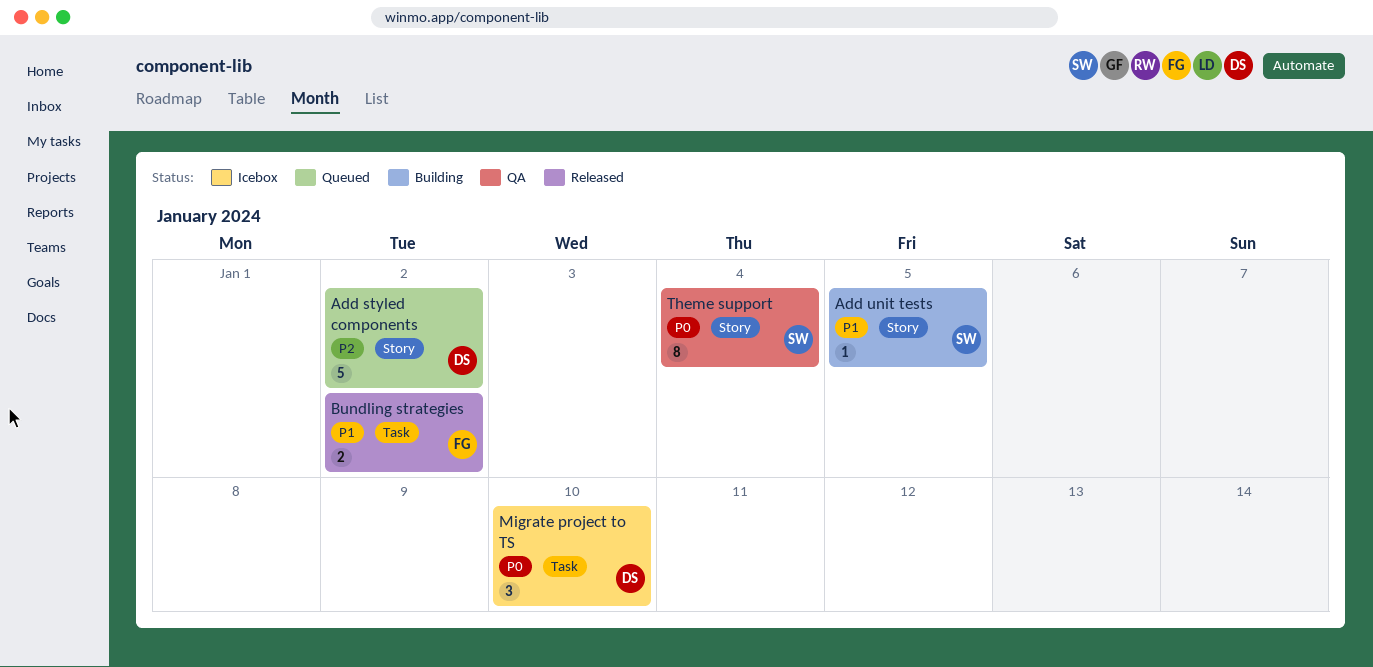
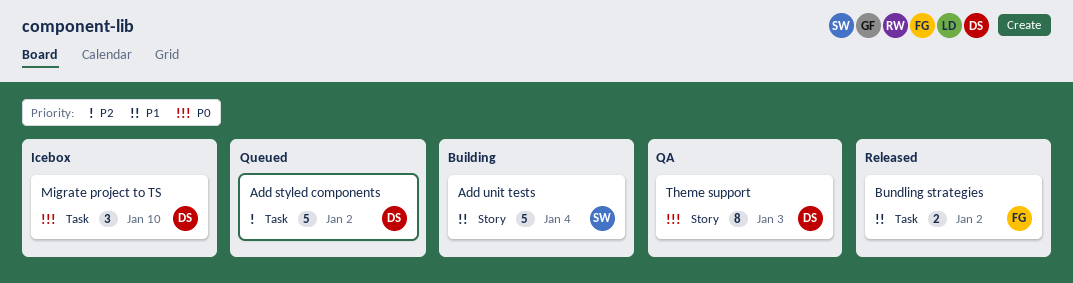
Add styled components, label: Story -> Task
Add unit tests, estimate: 1 -> 5
Add unit tests, due: Jan 5 -> Jan 4
Theme support, owner: SW -> DS
Theme support, due: Jan 4 -> Jan 3

